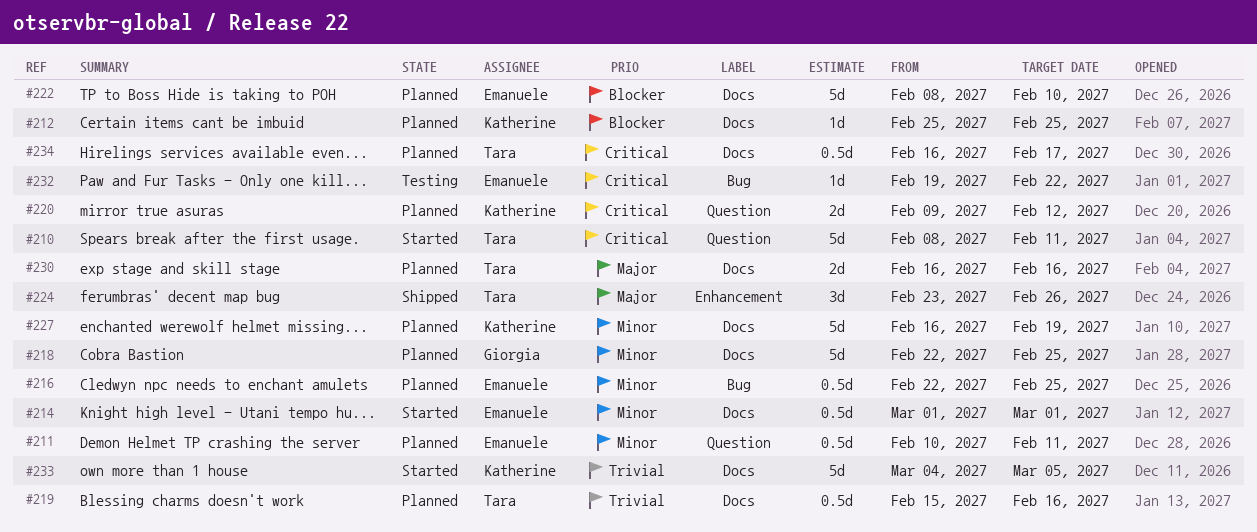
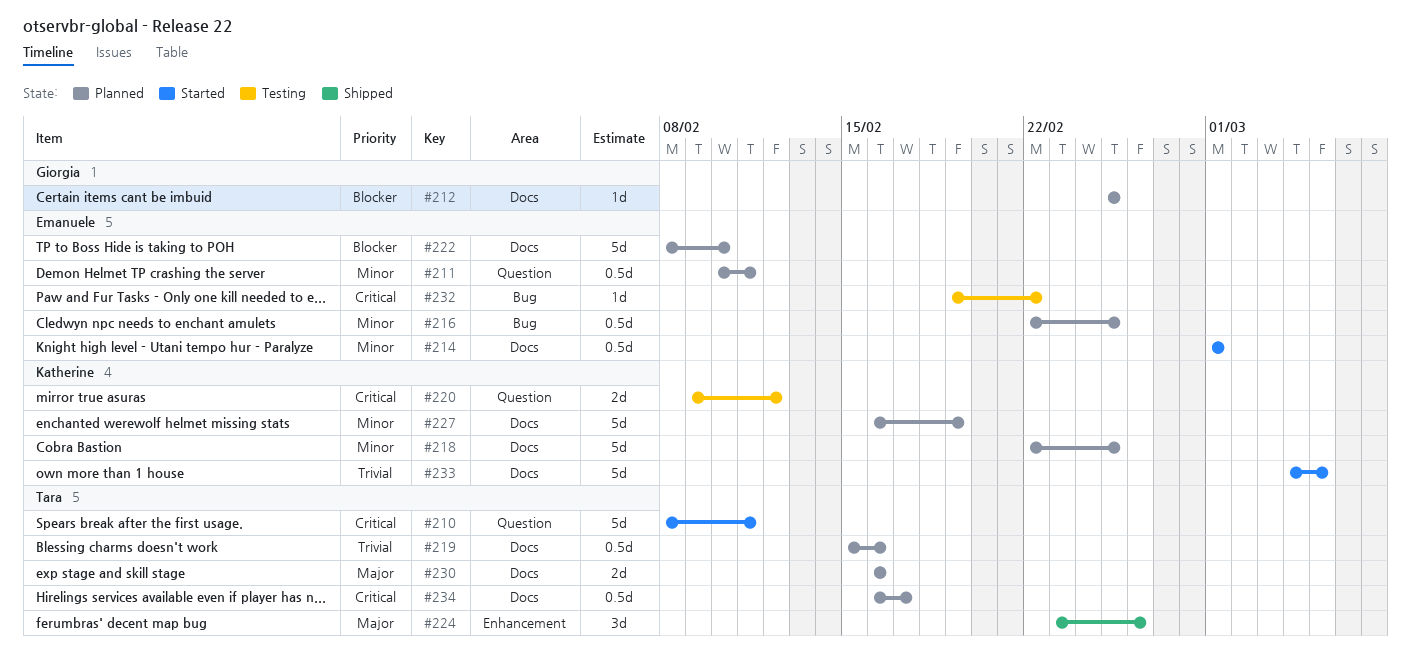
#212, owner: Katherine -> Giorgia
#218, owner: Giorgia -> Katherine
#220, status: Planned -> Testing

